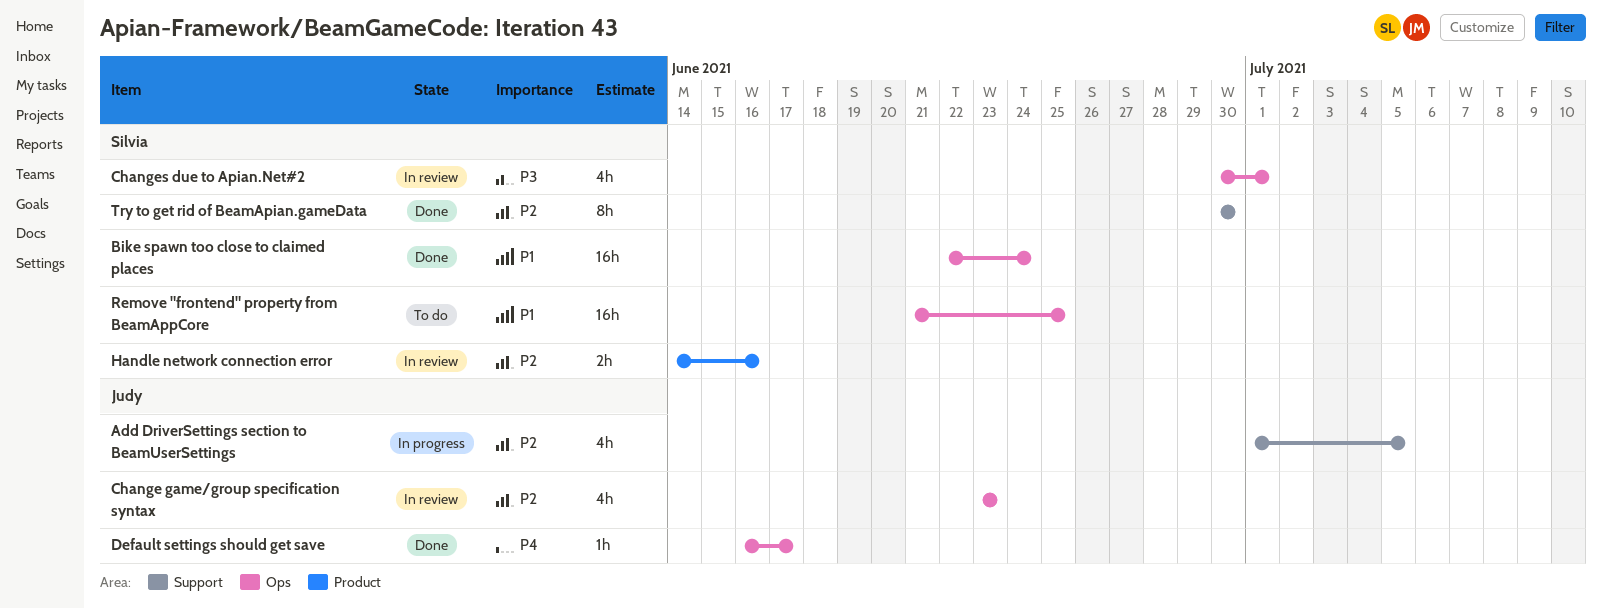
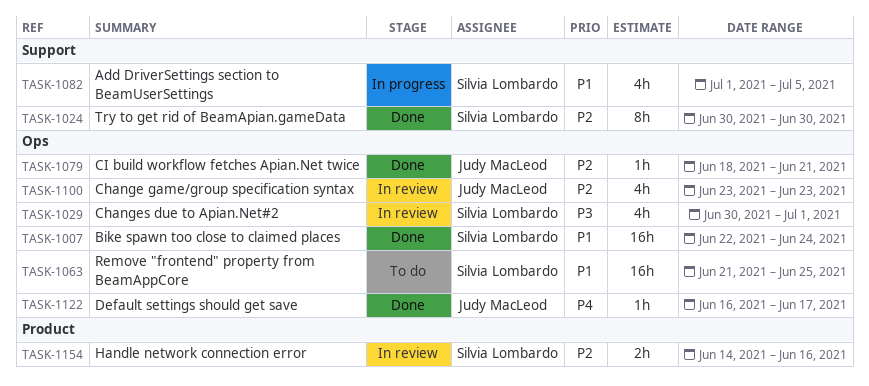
Add DriverSettings section to BeamUserSettings, owner: Judy MacLeod -> Silvia Lombardo
Add DriverSettings section to BeamUserSettings, priority: P2 -> P1
CI build workflow fetches Apian.Net twice: none -> present

